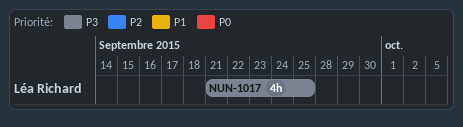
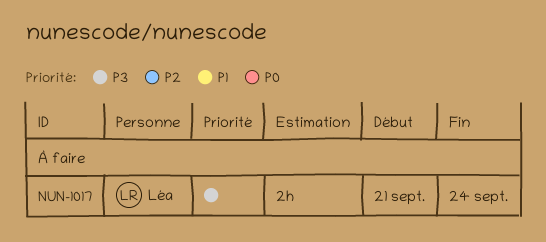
NUN-1017, estimate: 4h -> 2h
NUN-1017, due: Sep 25 -> Sep 24

